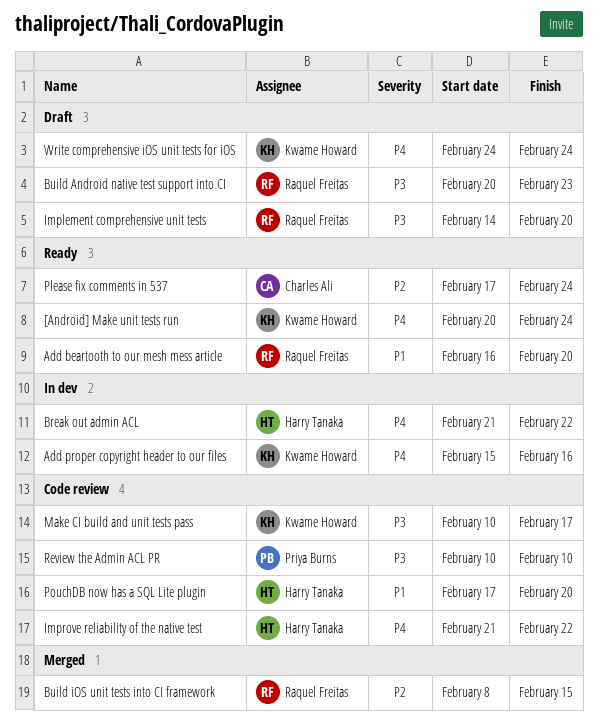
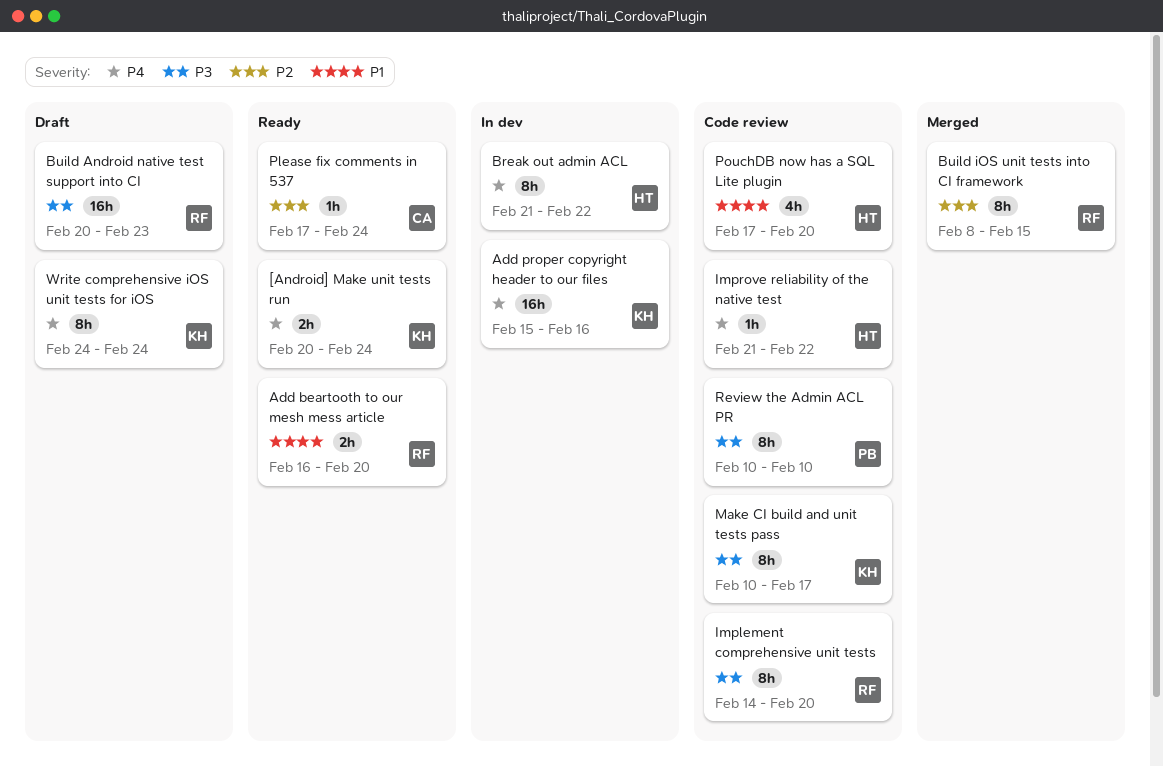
Implement comprehensive unit tests, status: Draft -> Code review

